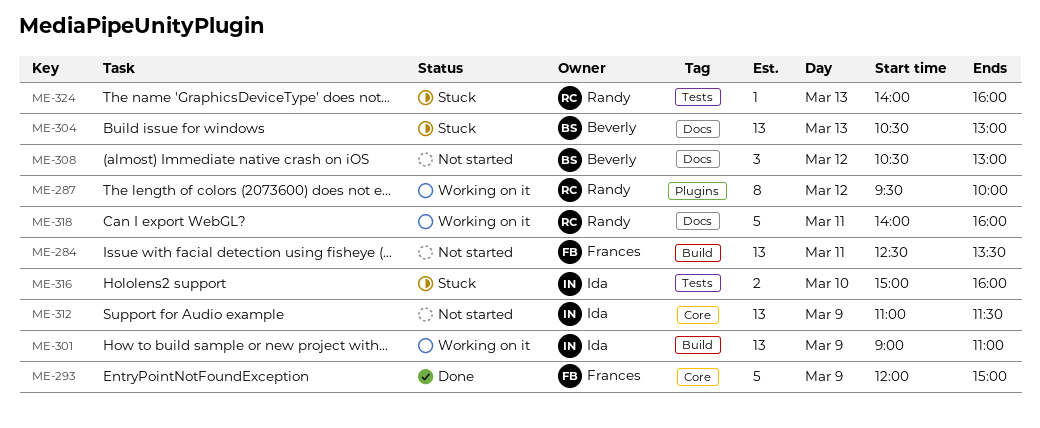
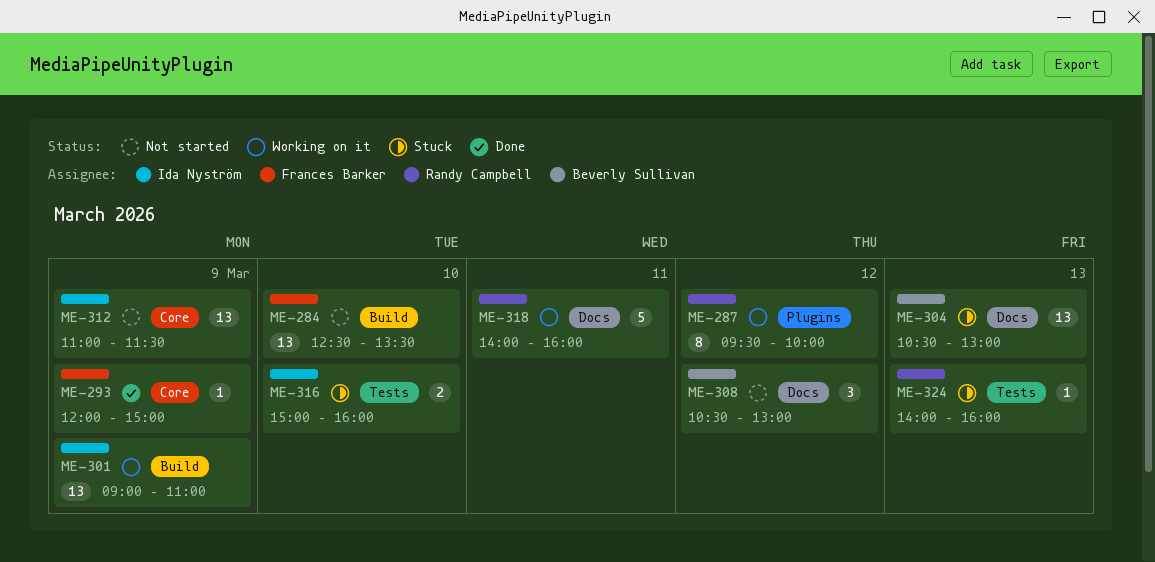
ME-284, day: Mar 11 -> Mar 10
ME-293, estimate: 5 -> 1

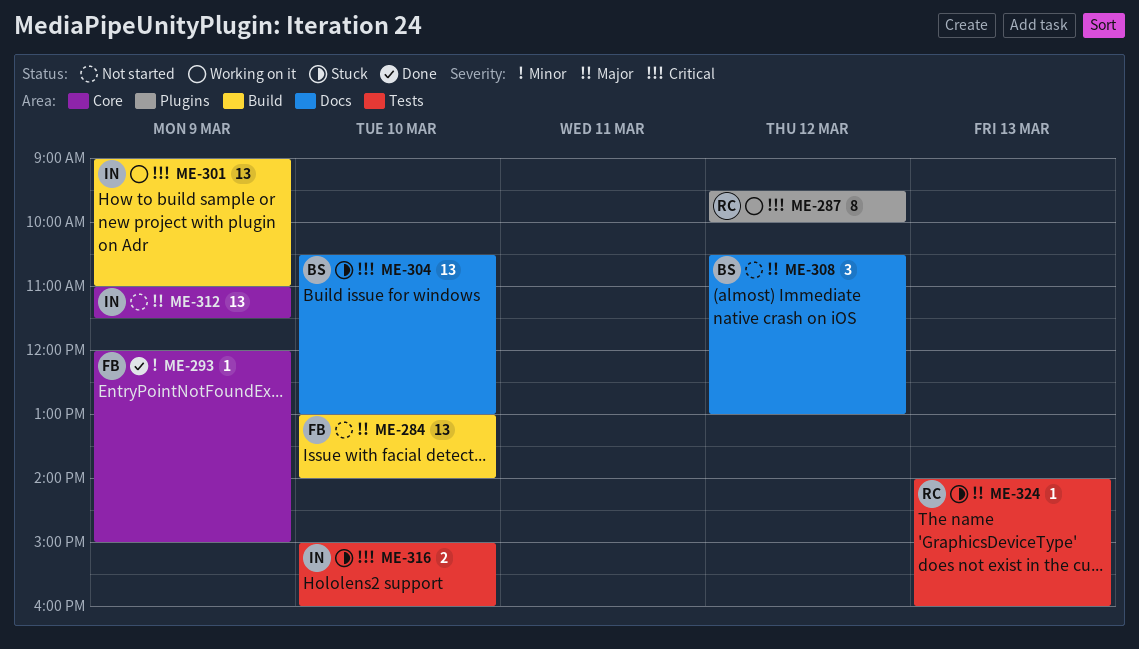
ME-284, begins: 12:30 -> 13:00
ME-284, ends: 13:30 -> 14:00
ME-304, day: Mar 13 -> Mar 10
ME-318: present -> none

